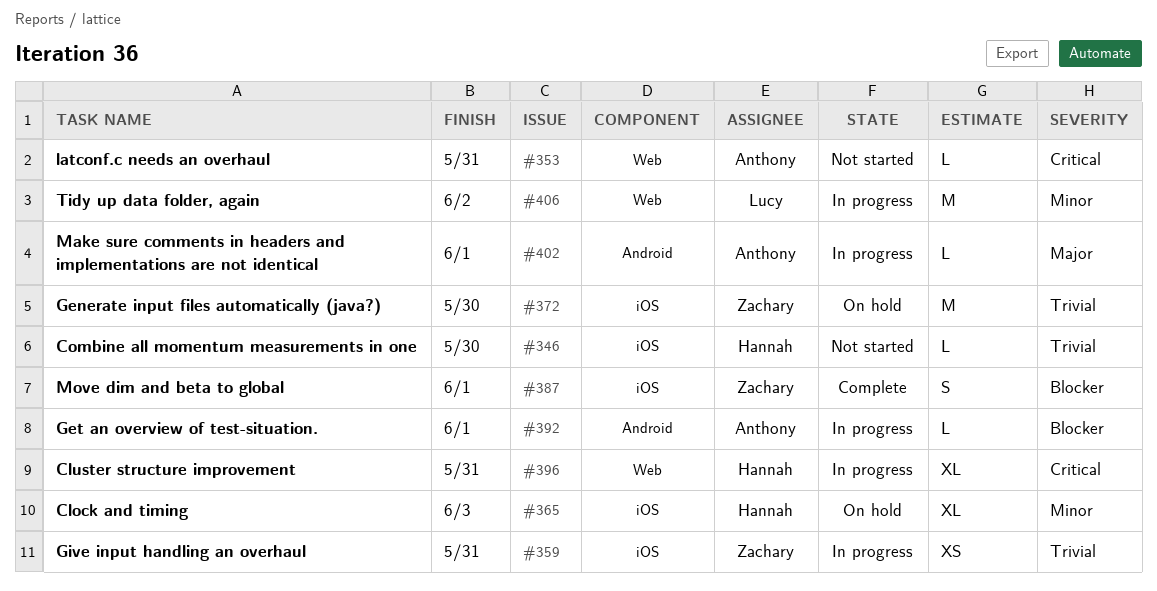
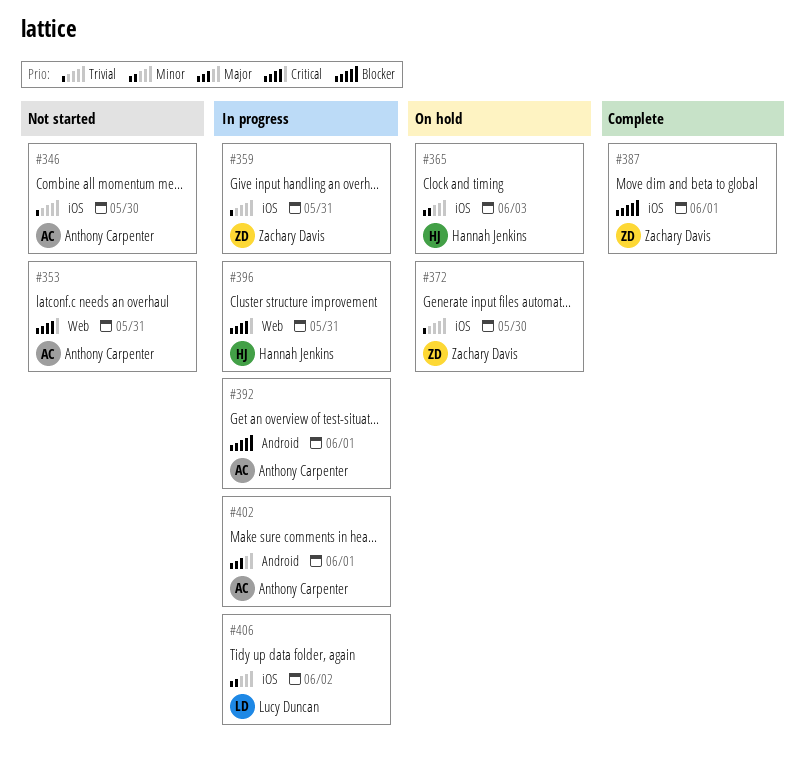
#346, owner: Hannah Jenkins -> Anthony Carpenter
#406, label: Web -> iOS

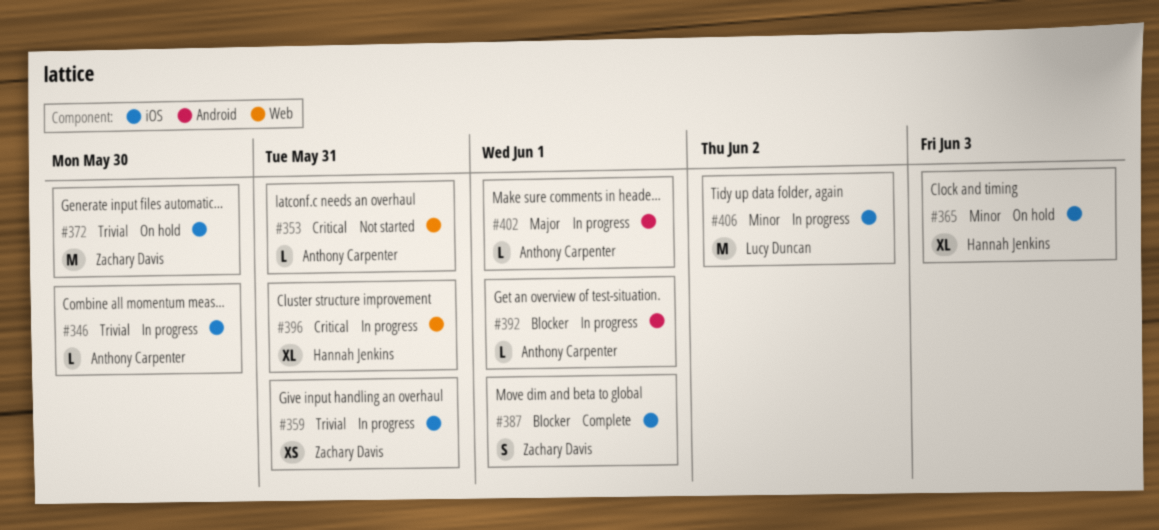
#346, status: Not started -> In progress

